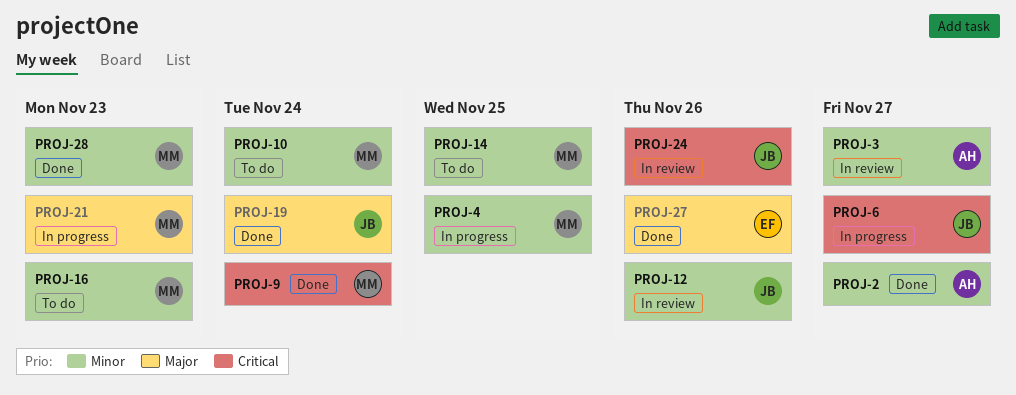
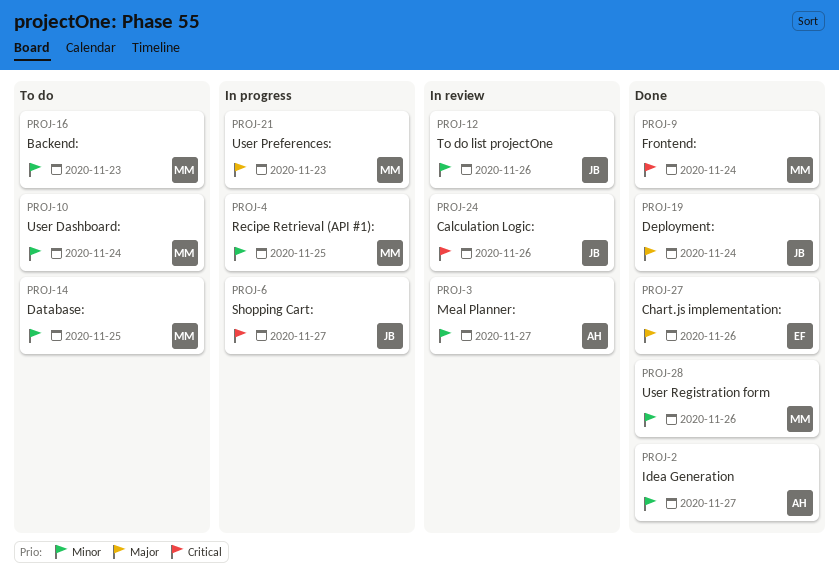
PROJ-28, due: Nov 23 -> Nov 26

